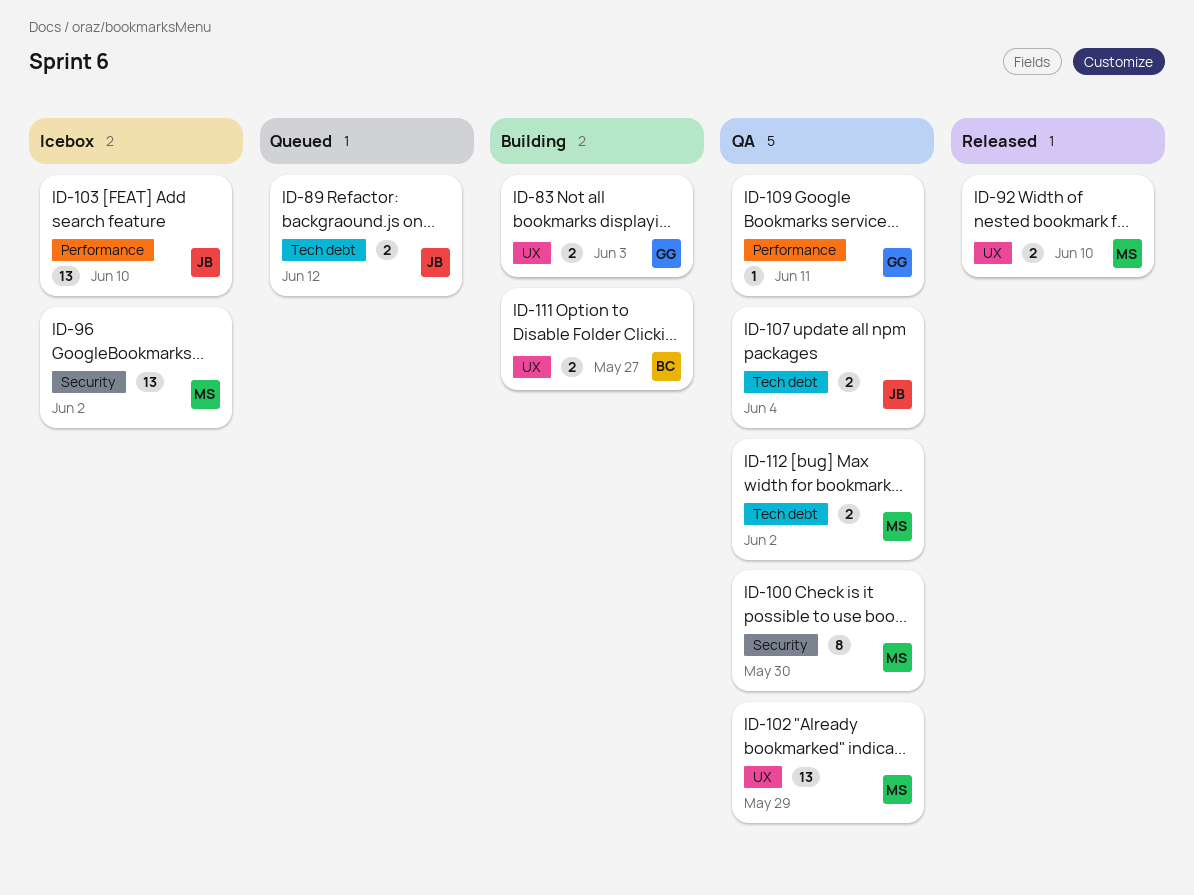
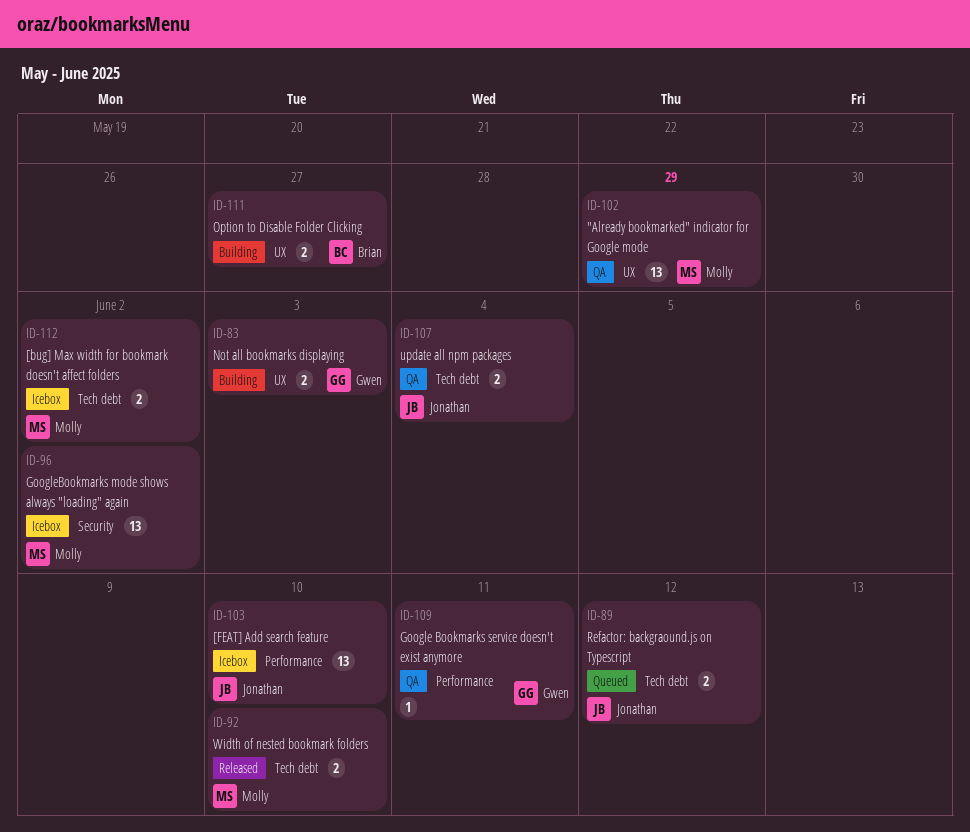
ID-92, label: UX -> Tech debt
ID-100: present -> none
ID-112, status: QA -> Icebox

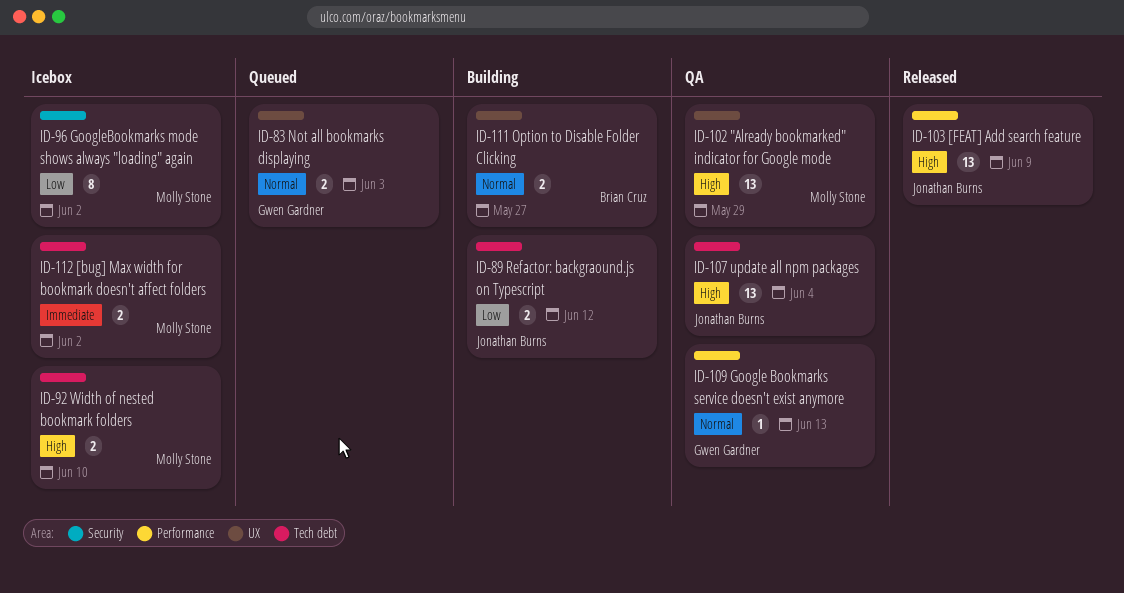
ID-83, status: Building -> Queued
ID-89, status: Queued -> Building
ID-92, status: Released -> Icebox
ID-96, estimate: 13 -> 8
ID-103, status: Icebox -> Released
ID-103, due: Jun 10 -> Jun 9
ID-107, estimate: 2 -> 13
ID-109, due: Jun 11 -> Jun 13

